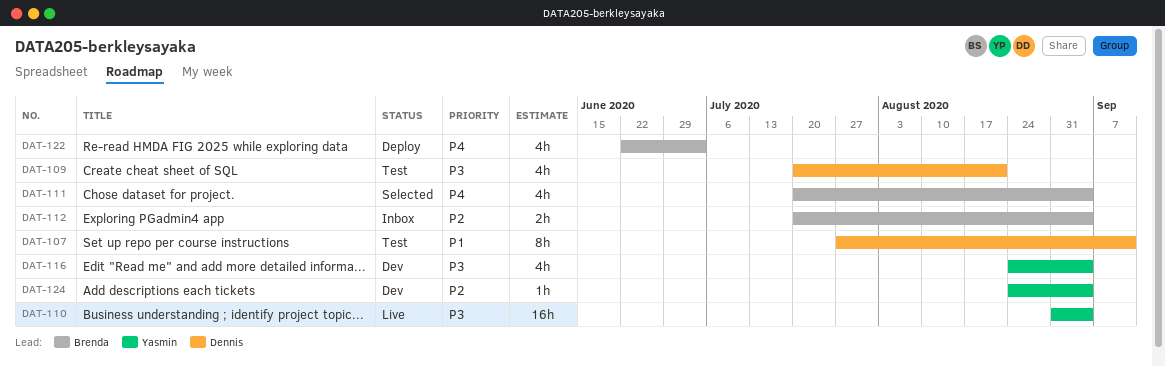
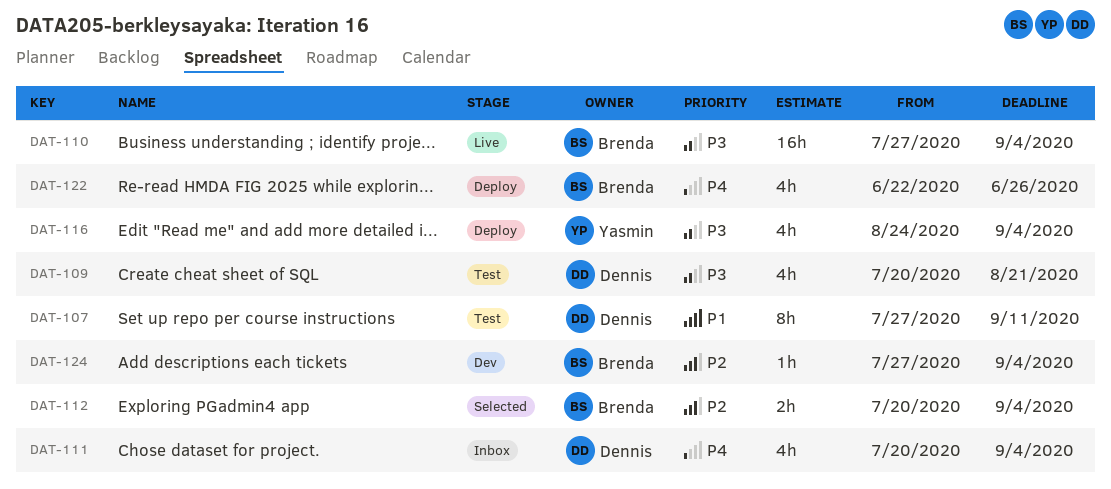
DAT-110, owner: Yasmin -> Brenda
DAT-110, start: Aug 31 -> Jul 27
DAT-111, status: Selected -> Inbox
DAT-111, owner: Brenda -> Dennis
DAT-112, status: Inbox -> Selected
DAT-116, status: Dev -> Deploy
DAT-122, due: Jul 3 -> Jun 26
DAT-124, owner: Yasmin -> Brenda
DAT-124, start: Aug 24 -> Jul 27

